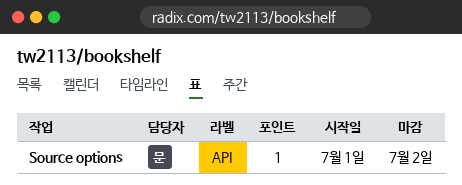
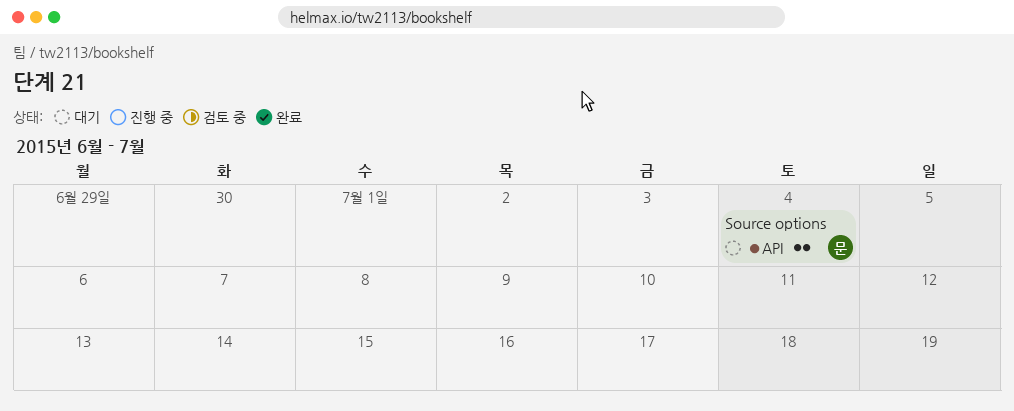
Source options, estimate: 1 -> 2
Source options, due: Jul 2 -> Jul 4

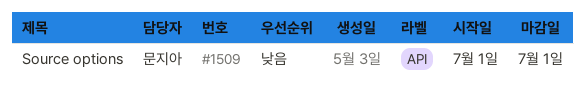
Source options, due: Jul 4 -> Jul 1

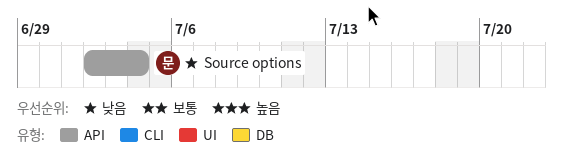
Source options, start: Jul 1 -> Jul 2
Source options, due: Jul 1 -> Jul 4

